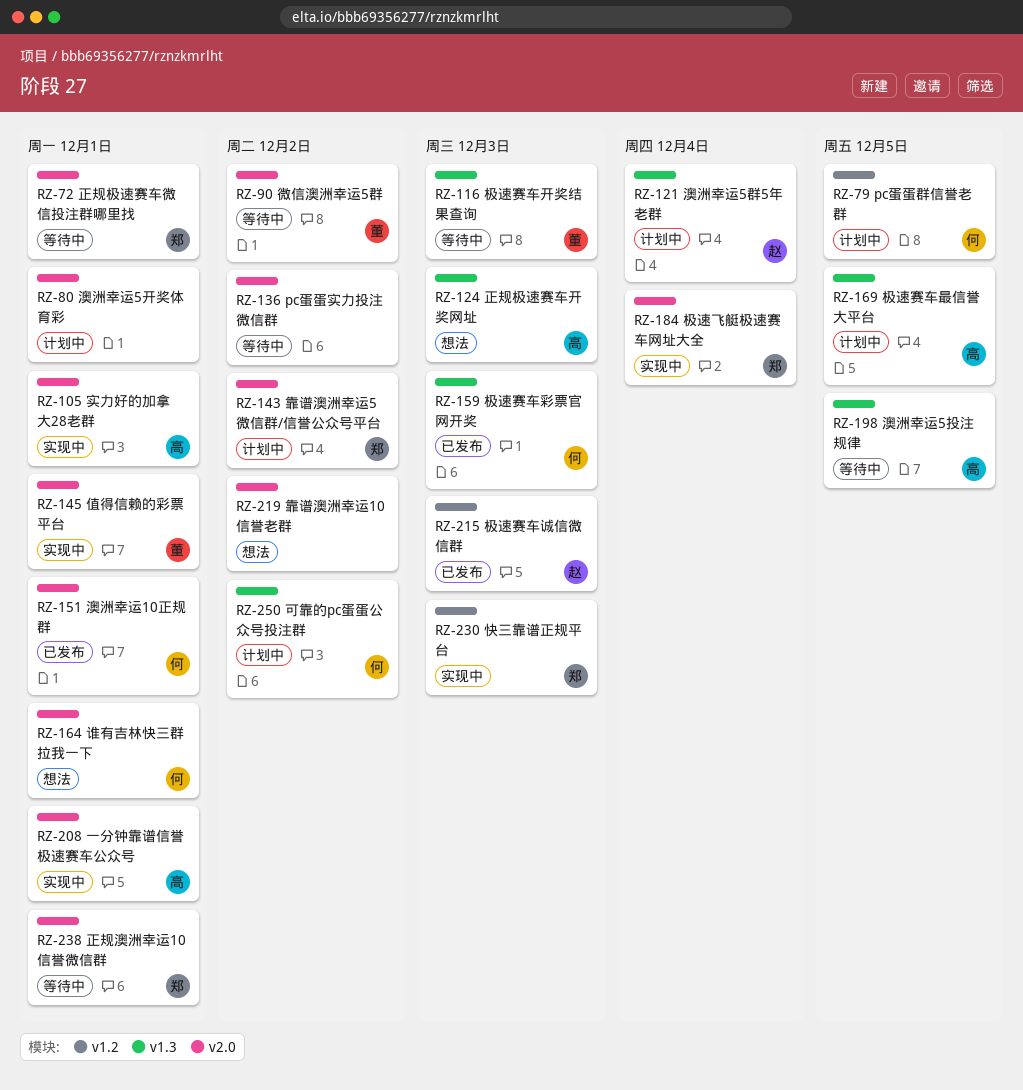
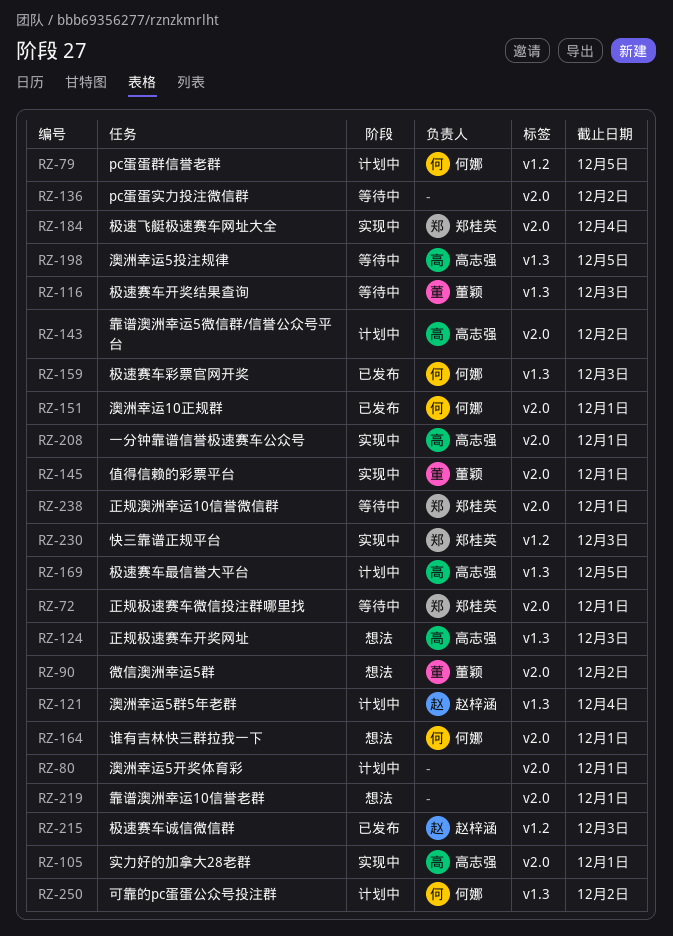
RZ-90, status: 等待中 -> 想法
RZ-143, owner: 郑桂英 -> 高志强
RZ-219, due: Dec 2 -> Dec 1

